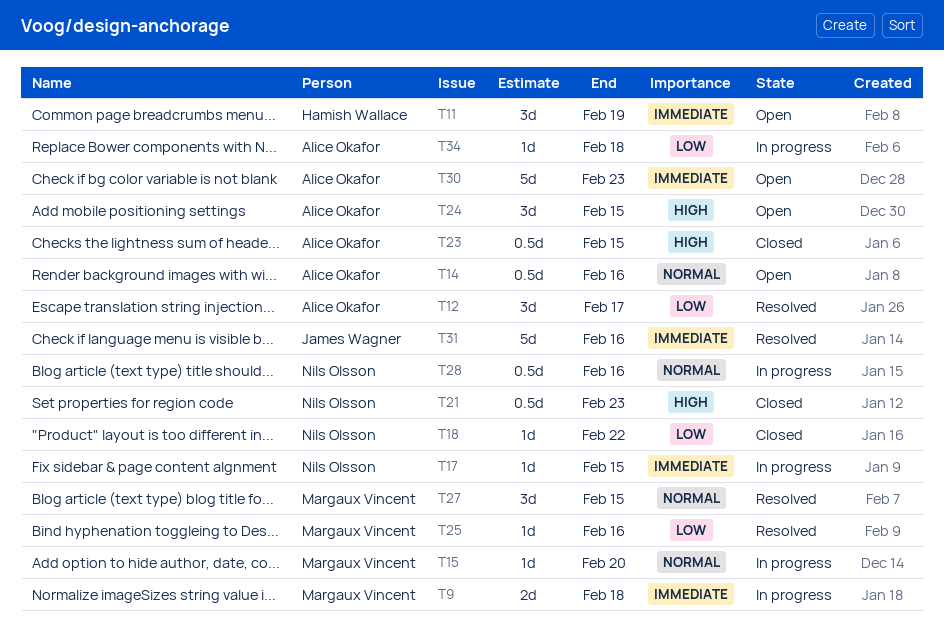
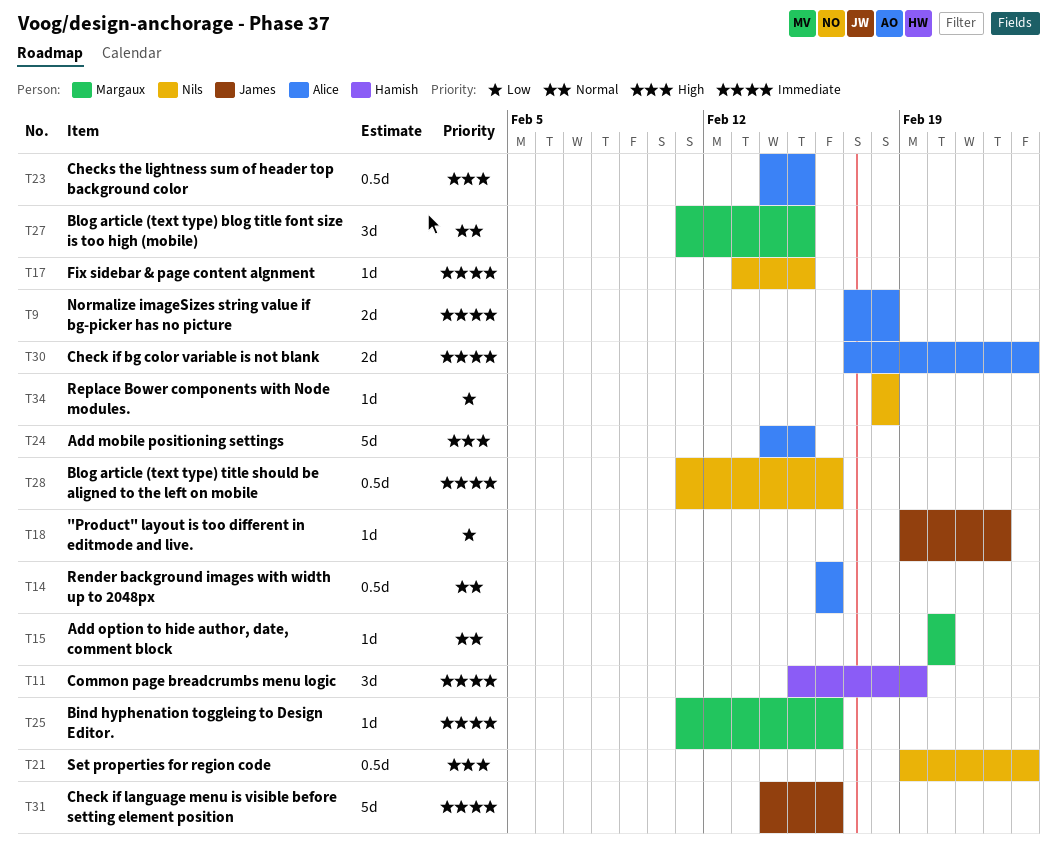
T9, owner: Margaux Vincent -> Alice Okafor
T12: present -> none
T18, owner: Nils Olsson -> James Wagner
T24, estimate: 3d -> 5d
T25, priority: Low -> Immediate
T28, priority: Normal -> Immediate
T30, estimate: 5d -> 2d
T34, owner: Alice Okafor -> Nils Olsson

